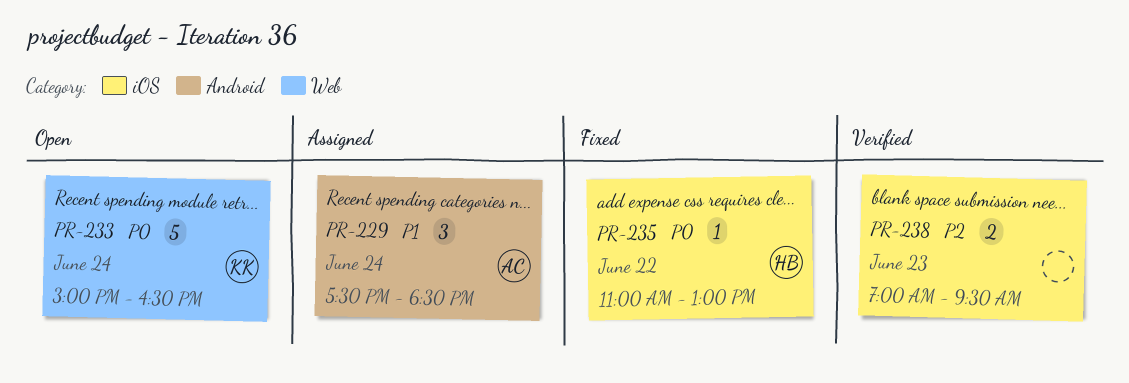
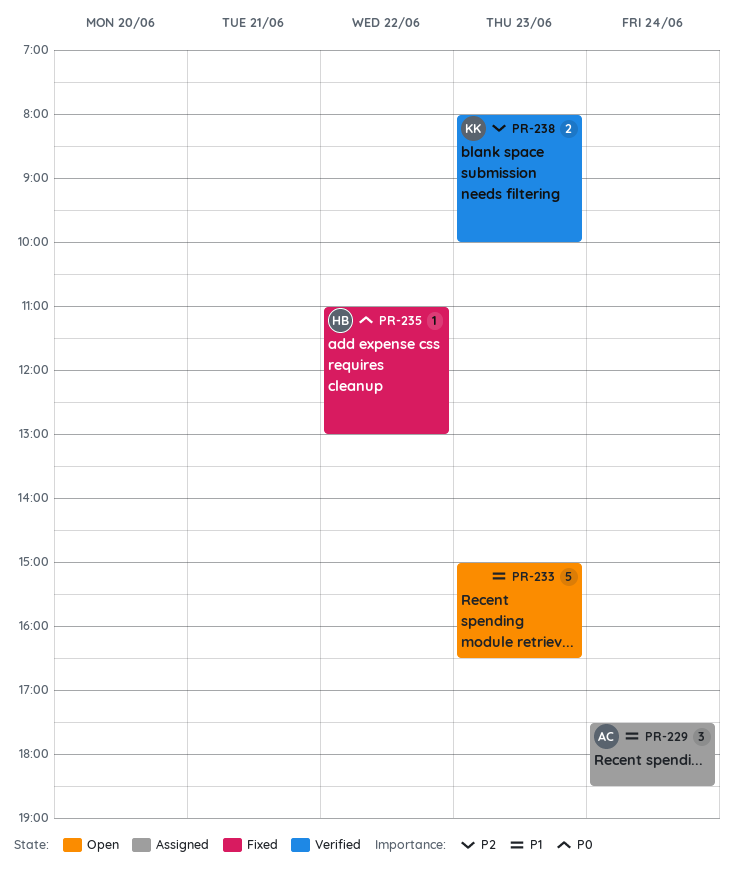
PR-233, owner: KK -> none
PR-233, priority: P0 -> P1
PR-233, day: Jun 24 -> Jun 23
PR-238, owner: none -> KK
PR-238, begins: 07:00 -> 08:00
PR-238, ends: 09:30 -> 10:00

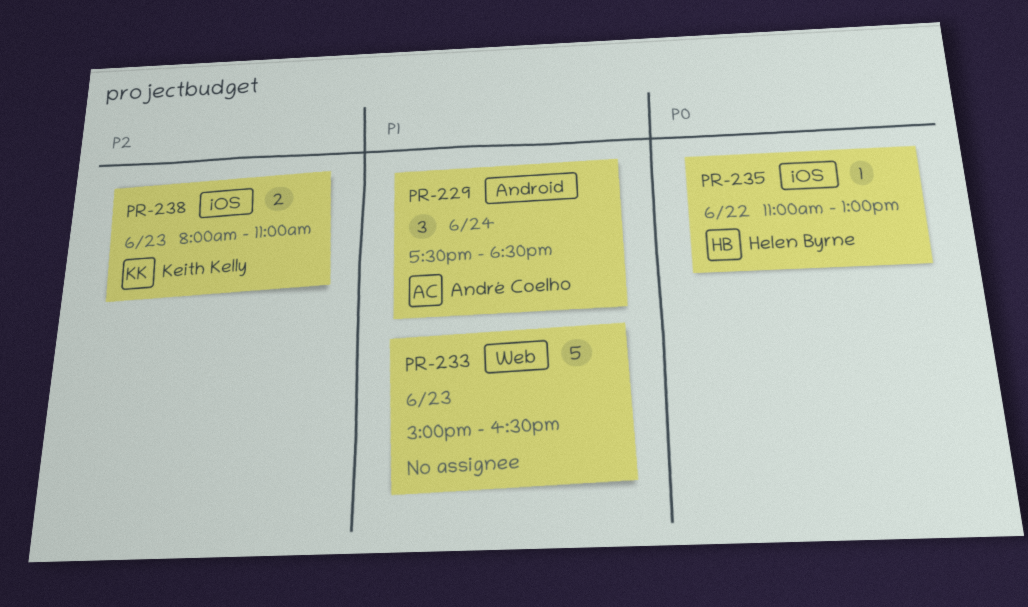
PR-238, ends: 10:00 -> 11:00

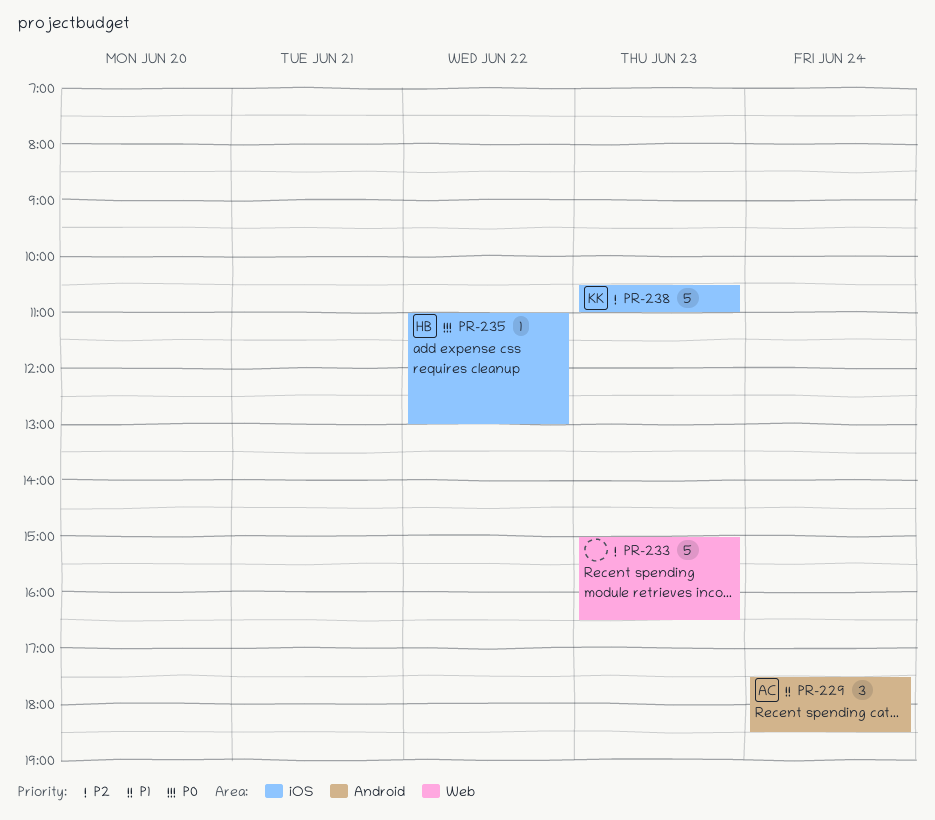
PR-233, priority: P1 -> P2
PR-238, estimate: 2 -> 5
PR-238, begins: 08:00 -> 10:30

